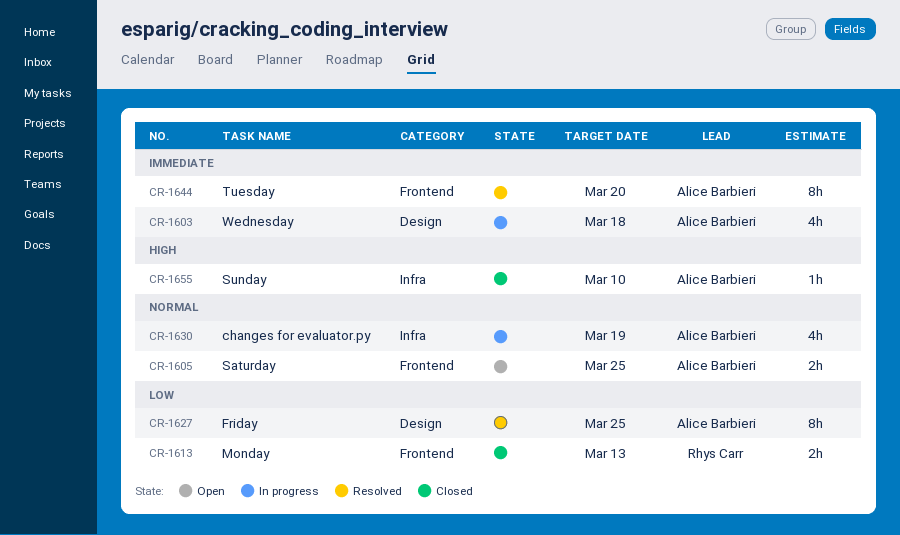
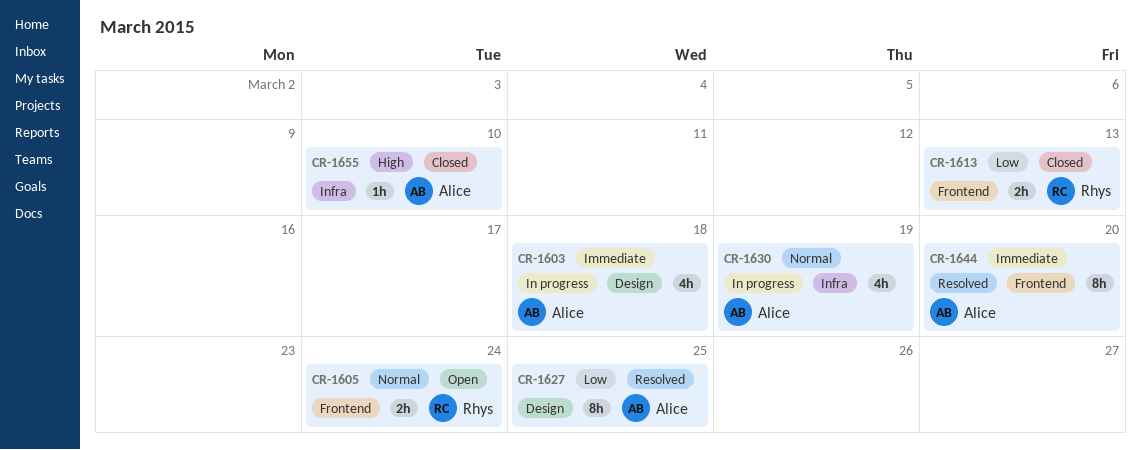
CR-1605, owner: Alice Barbieri -> Rhys Carr
CR-1605, due: Mar 25 -> Mar 24

